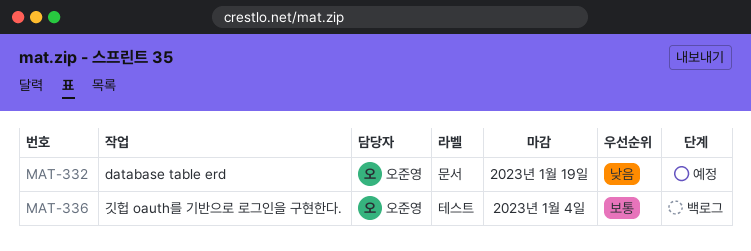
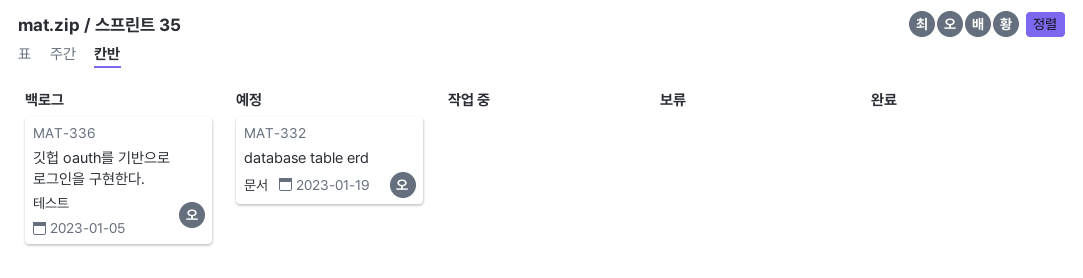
MAT-336, due: Jan 4 -> Jan 5

